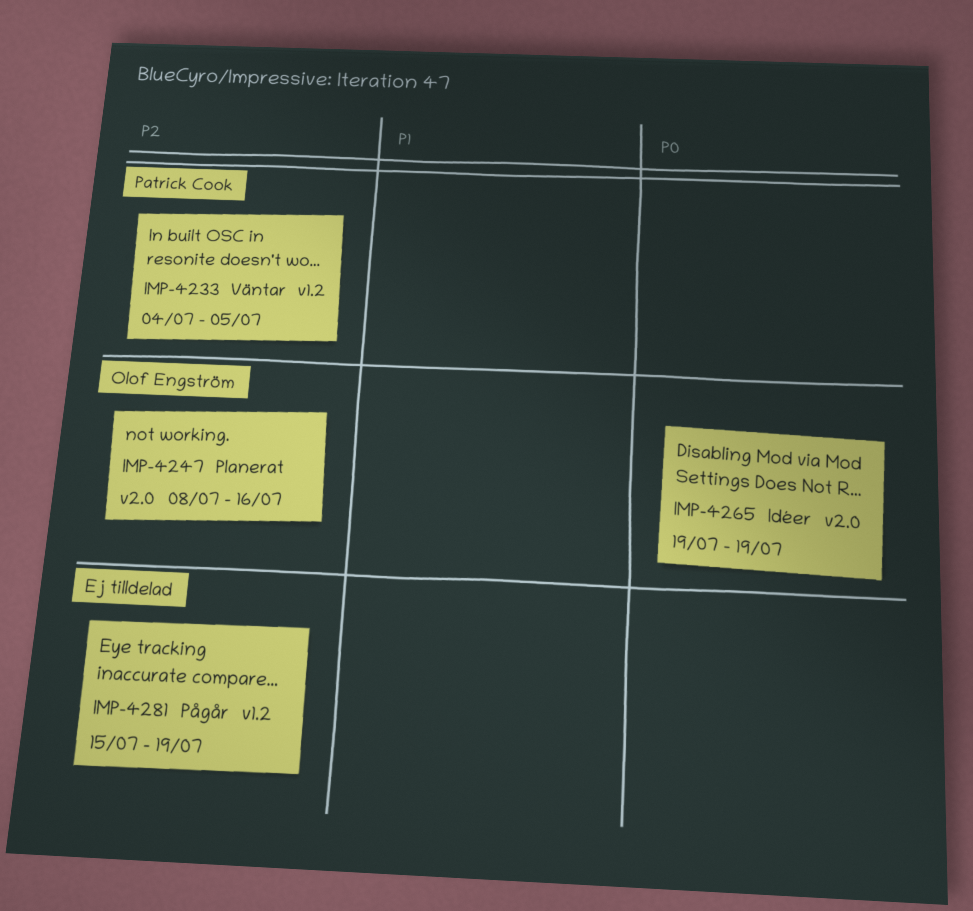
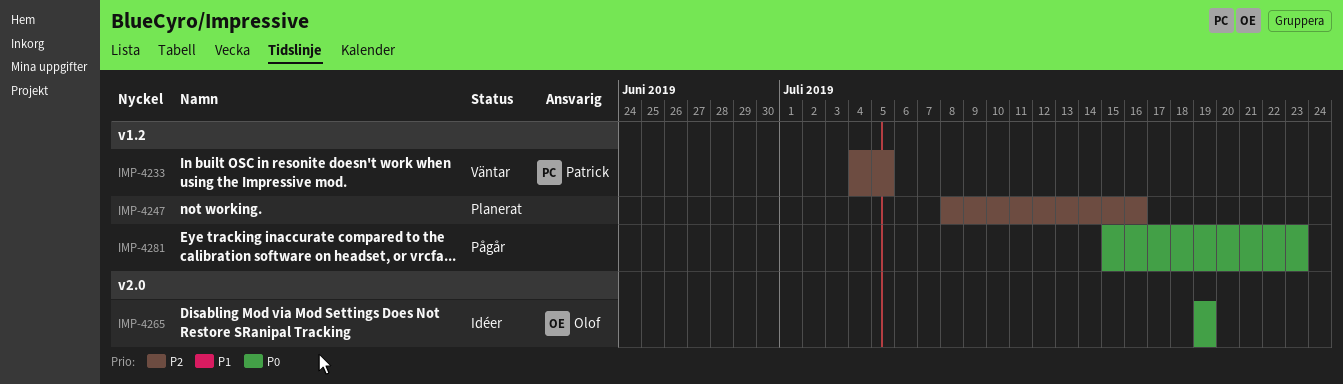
IMP-4247, owner: Olof Engström -> none
IMP-4247, label: v2.0 -> v1.2
IMP-4281, priority: P2 -> P0
IMP-4281, due: Jul 19 -> Jul 23

